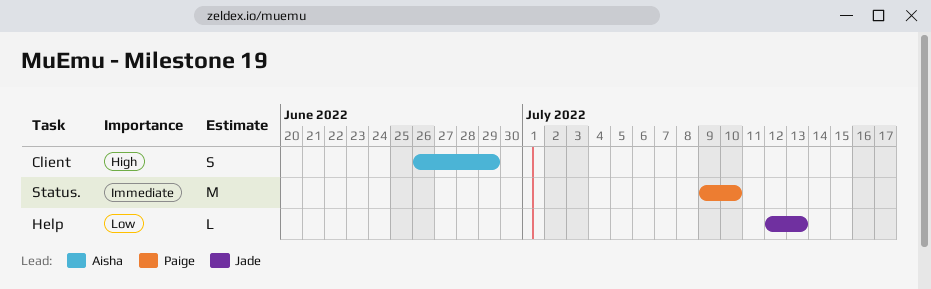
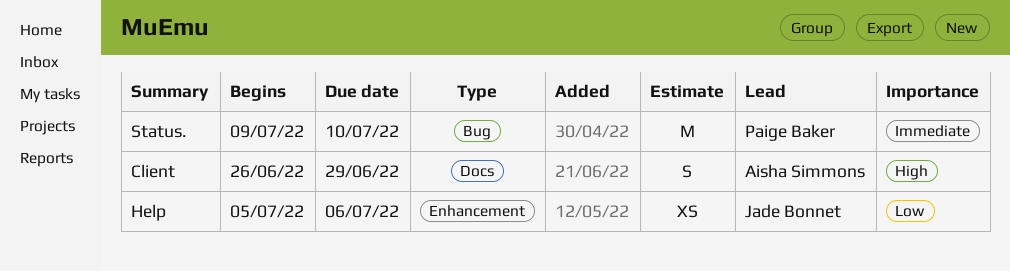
Help, estimate: L -> XS
Help, start: Jul 12 -> Jul 5
Help, due: Jul 13 -> Jul 6

